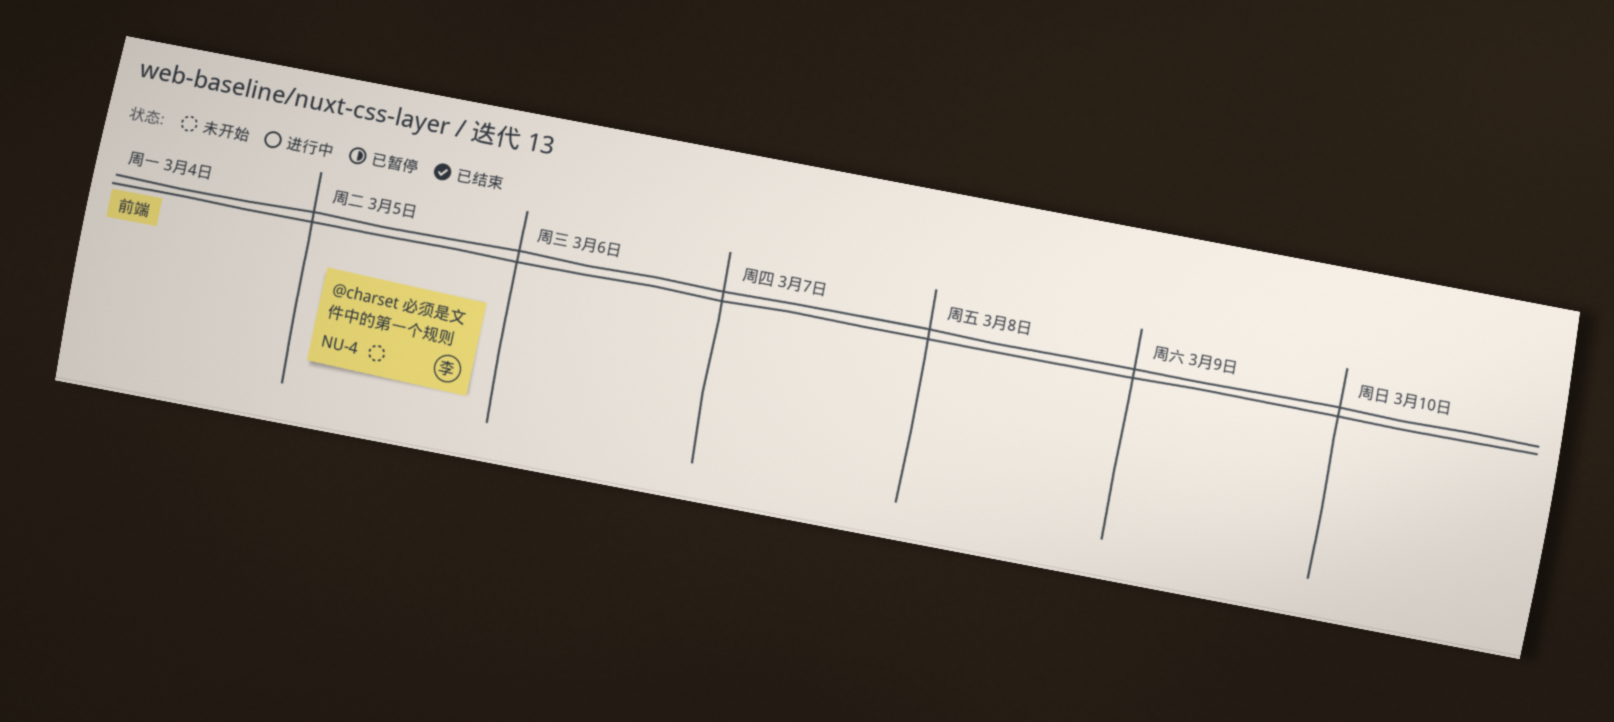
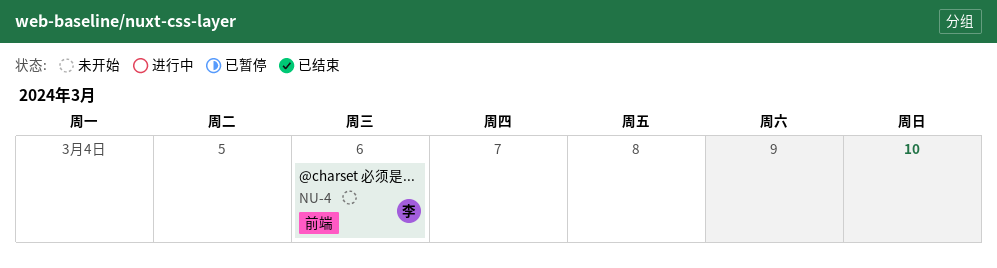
NU-4, due: Mar 5 -> Mar 6

